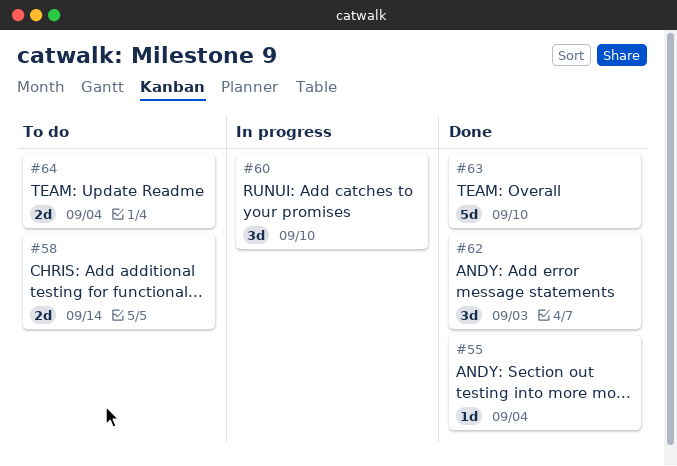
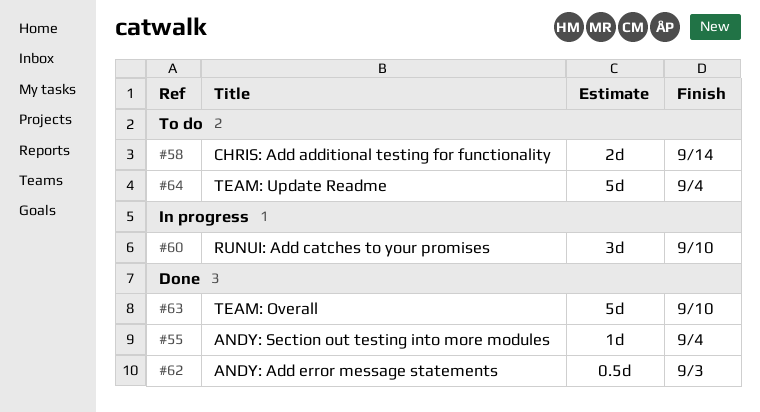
#62, estimate: 3d -> 0.5d
#64, estimate: 2d -> 5d

